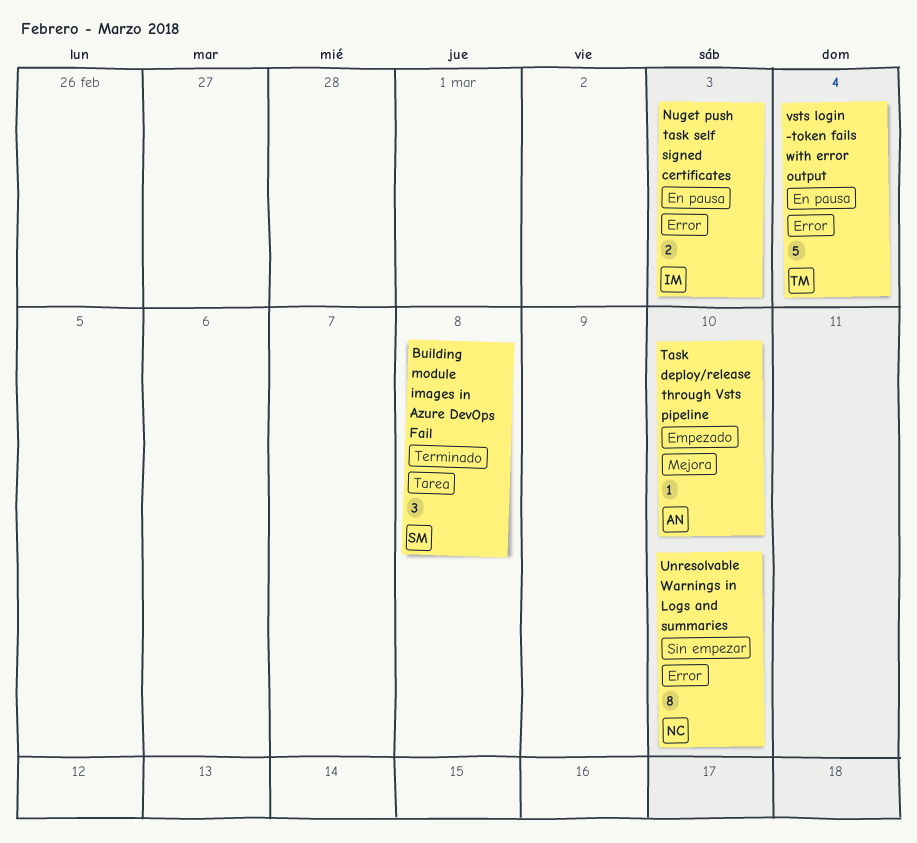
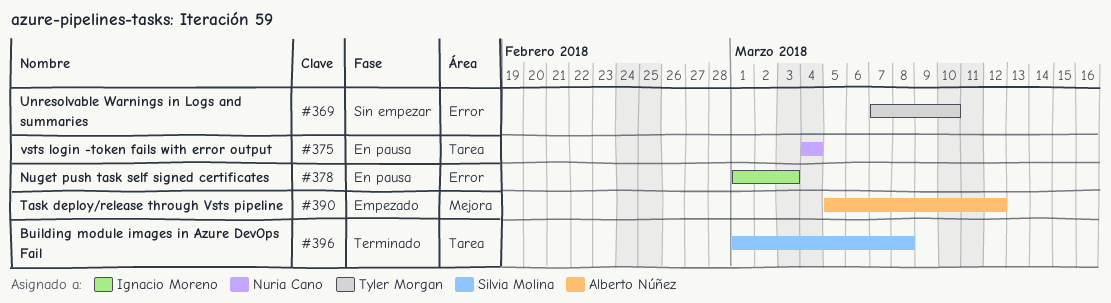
Task deploy/release through Vsts pipeline, due: Mar 10 -> Mar 12
Unresolvable Warnings in Logs and summaries, owner: Nuria Cano -> Tyler Morgan
vsts login -token fails with error output, owner: Tyler Morgan -> Nuria Cano
vsts login -token fails with error output, label: Error -> Tarea

